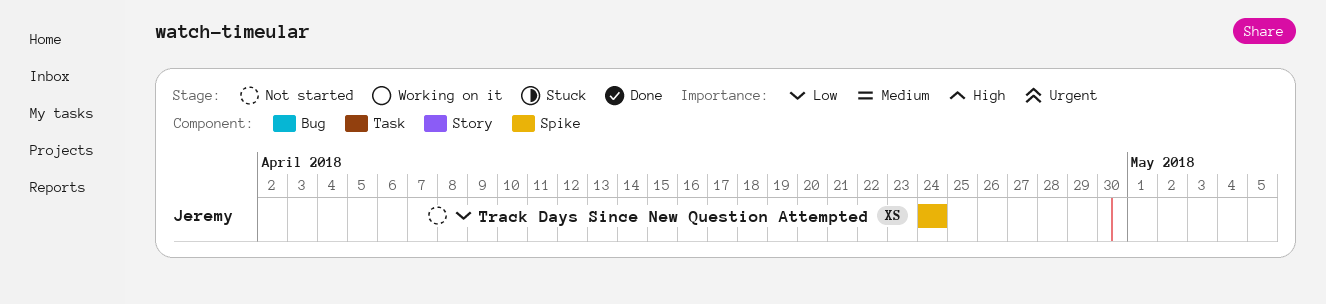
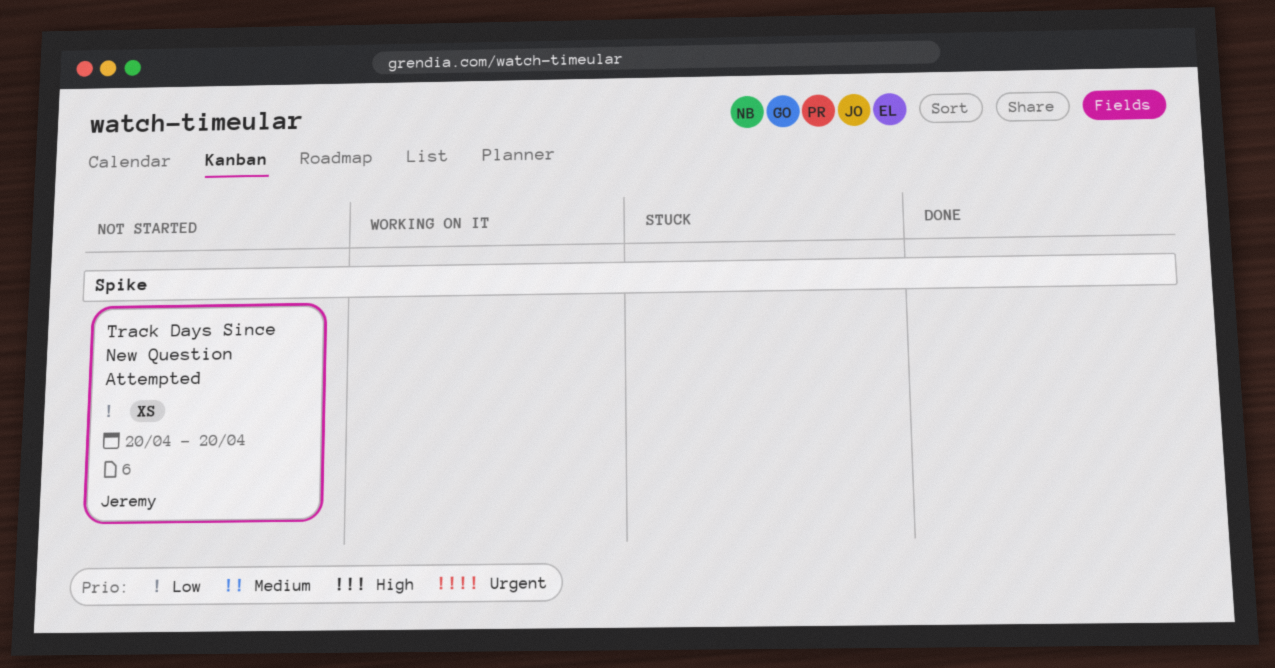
Track Days Since New Question Attempted, start: Apr 24 -> Apr 20
Track Days Since New Question Attempted, due: Apr 24 -> Apr 20

